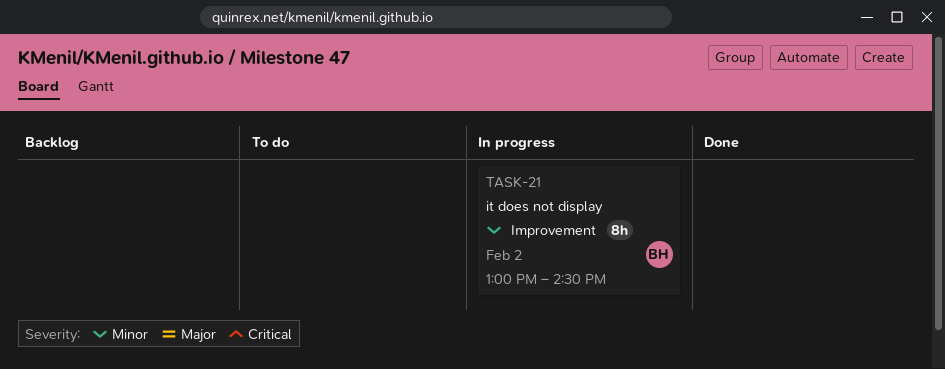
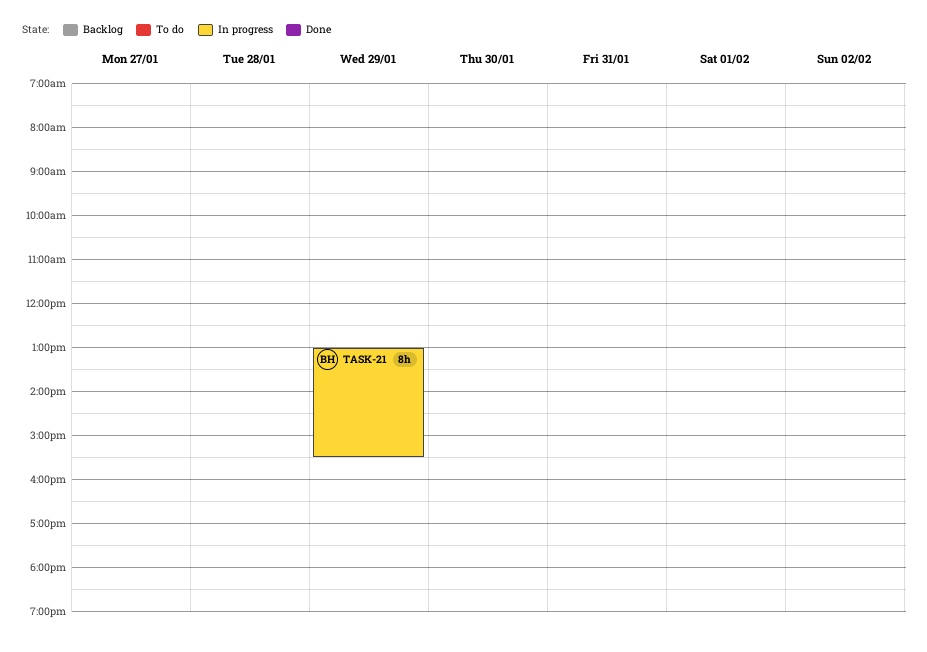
TASK-21, day: Feb 2 -> Jan 29
TASK-21, ends: 14:30 -> 15:30

